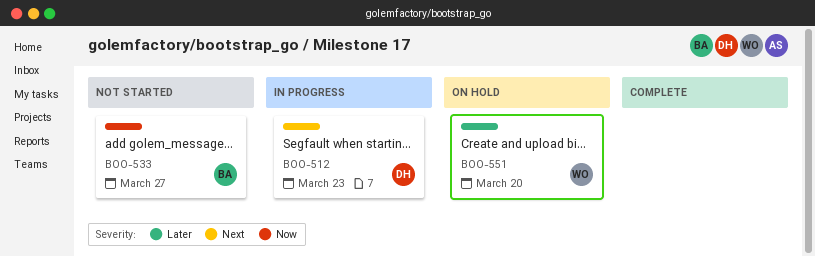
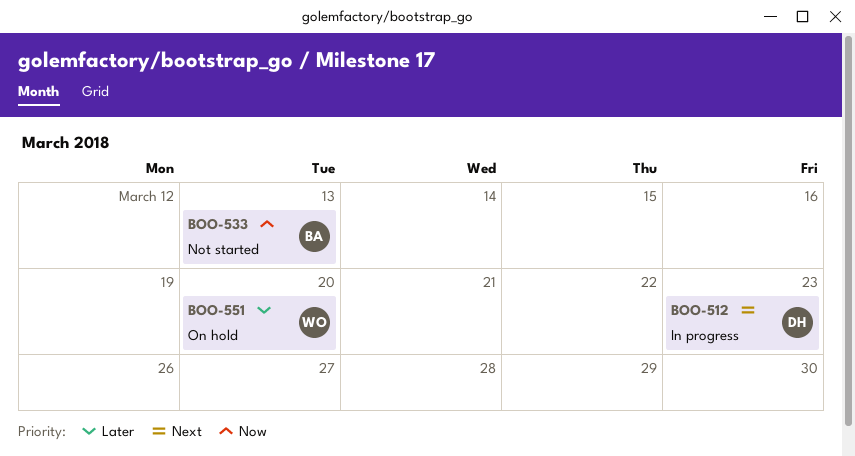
BOO-533, due: Mar 27 -> Mar 13

